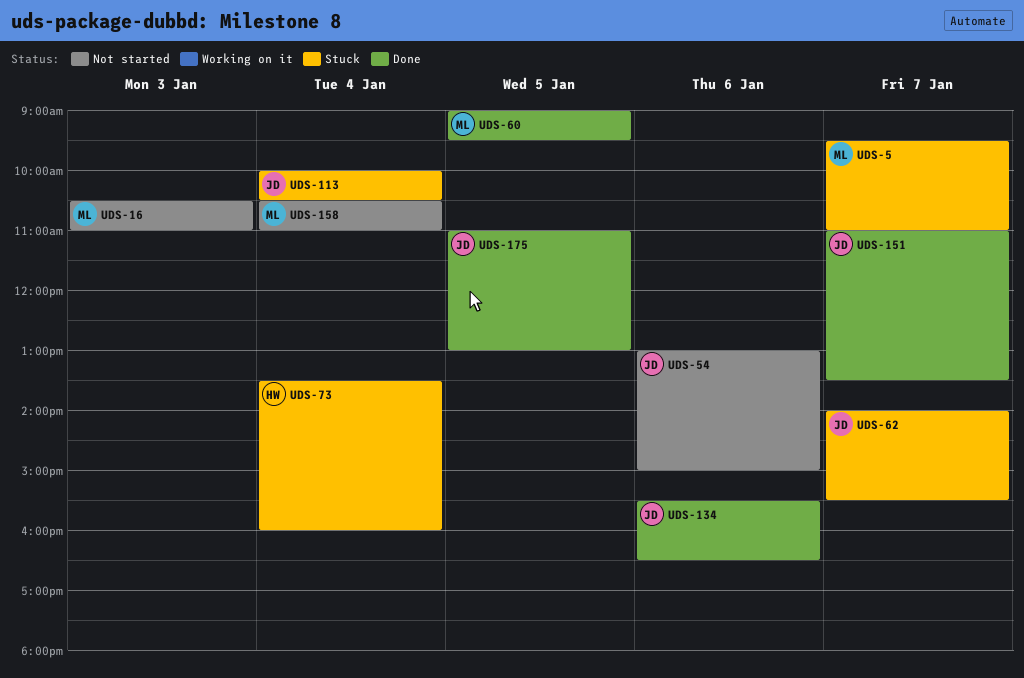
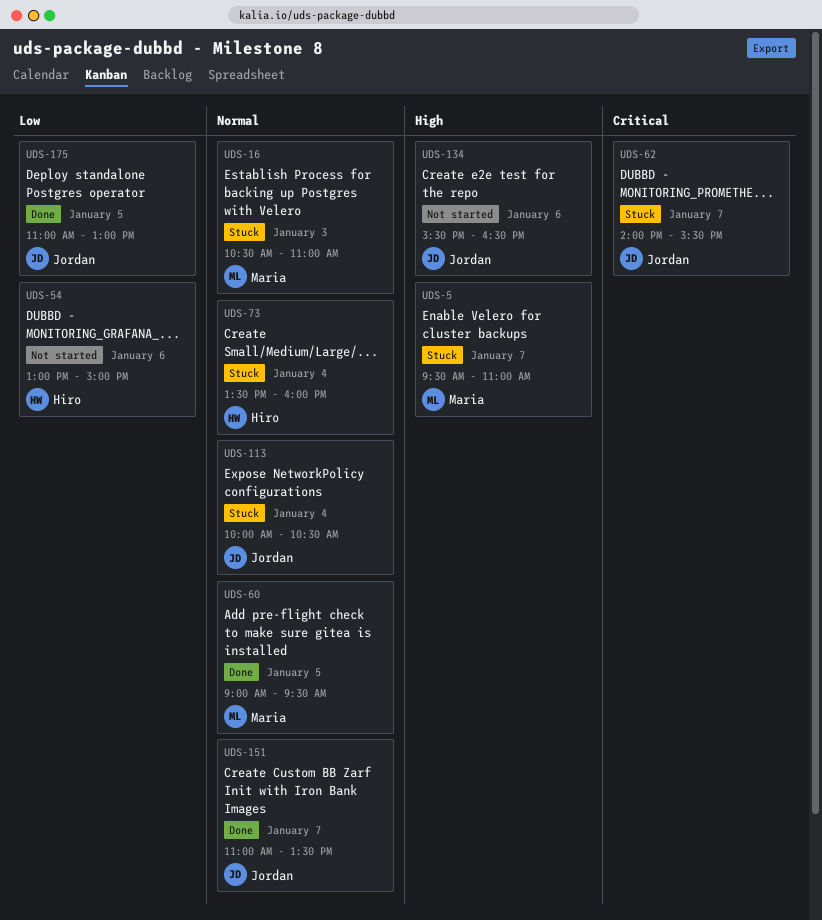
UDS-16, status: Not started -> Stuck
UDS-54, owner: Jordan -> Hiro
UDS-134, status: Done -> Not started
UDS-158: present -> none

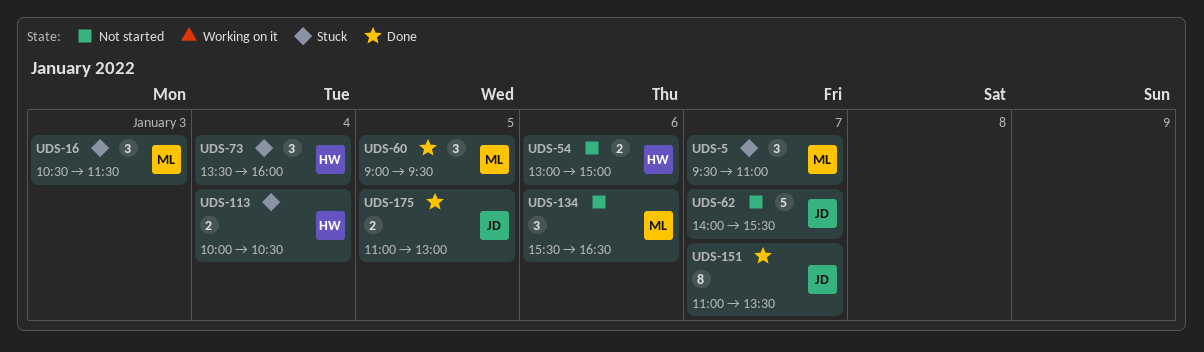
UDS-16, ends: 11:00 -> 11:30
UDS-62, status: Stuck -> Not started
UDS-113, owner: Jordan -> Hiro
UDS-134, owner: Jordan -> Maria

